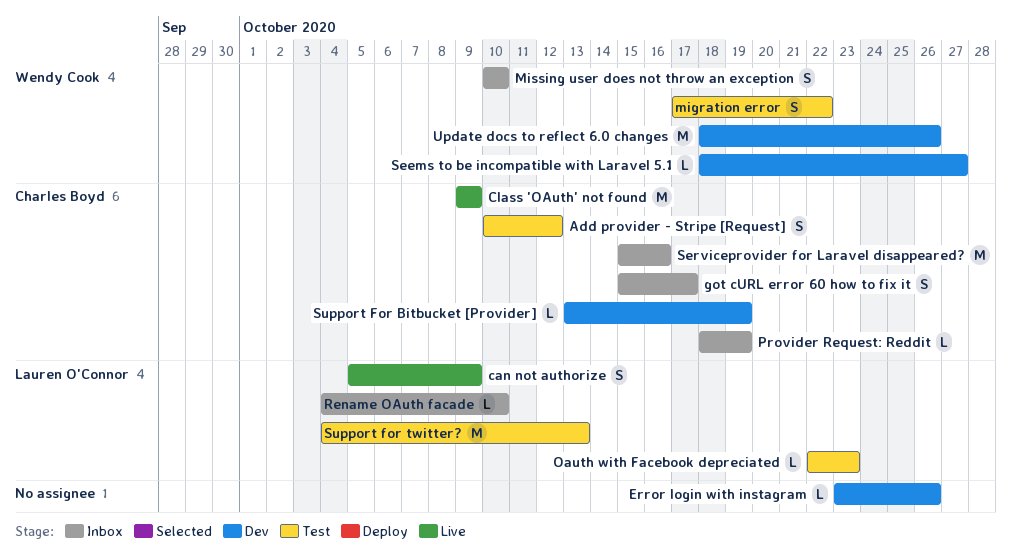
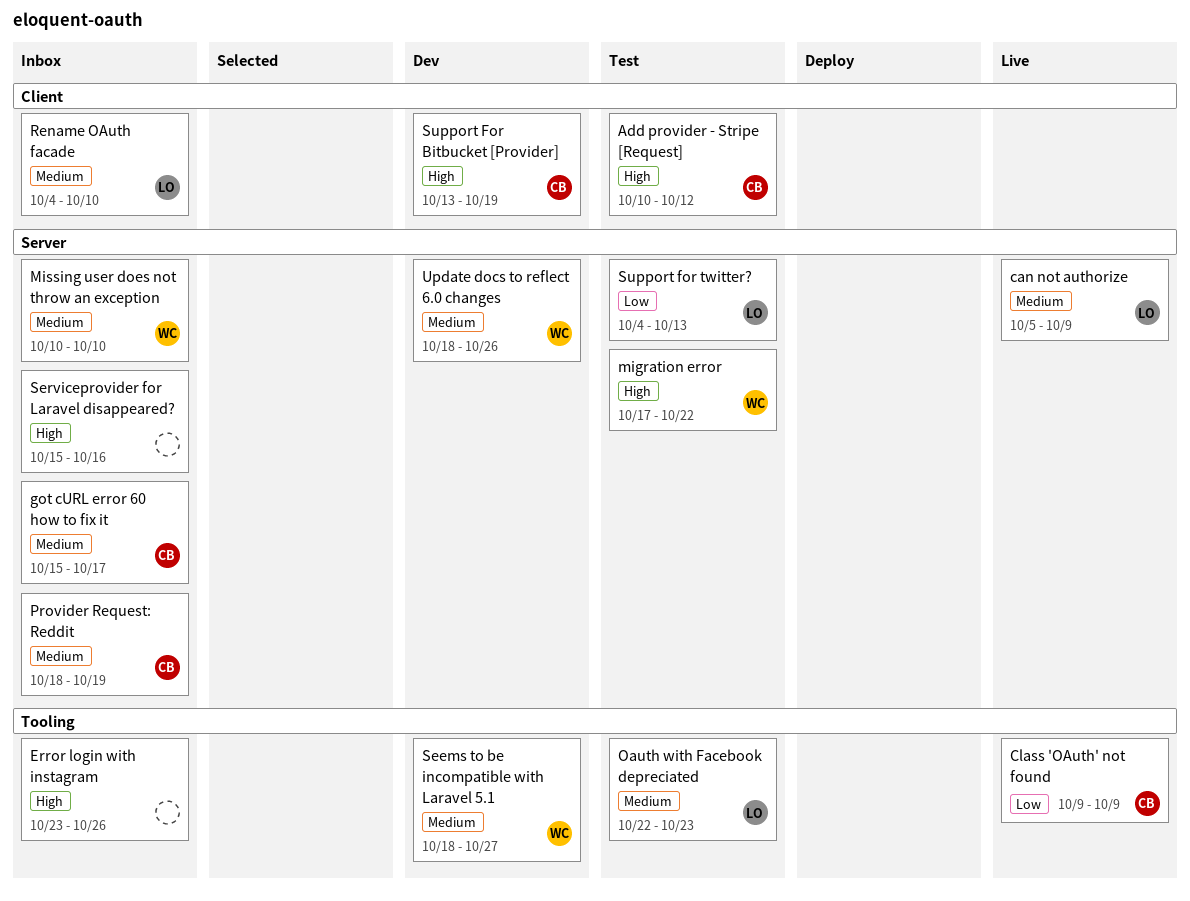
Error login with instagram, status: Dev -> Inbox
Serviceprovider for Laravel disappeared?, owner: Charles Boyd -> none

